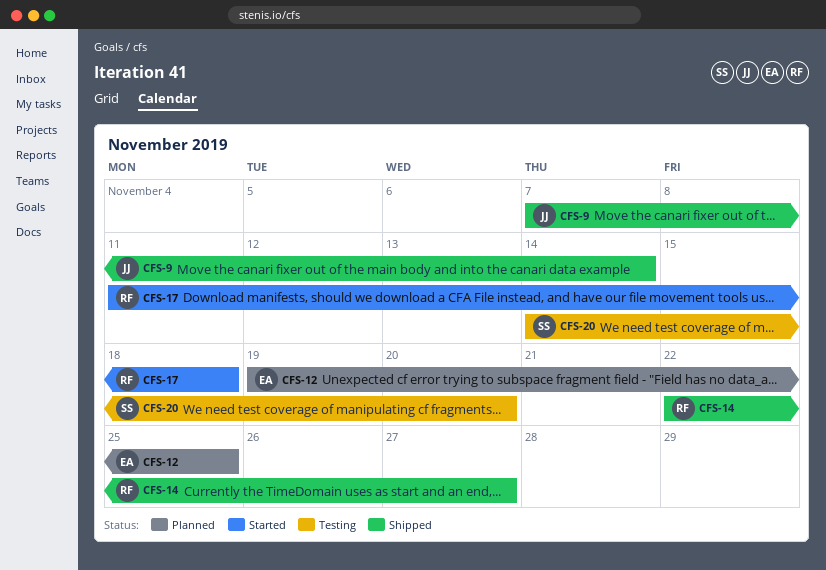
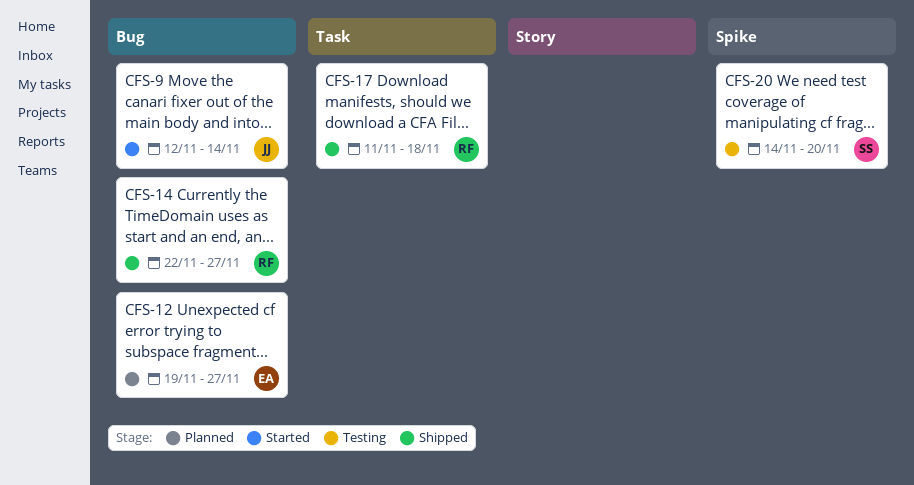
CFS-9, status: Shipped -> Started
CFS-9, start: Nov 7 -> Nov 12
CFS-12, due: Nov 25 -> Nov 27
CFS-17, status: Started -> Shipped

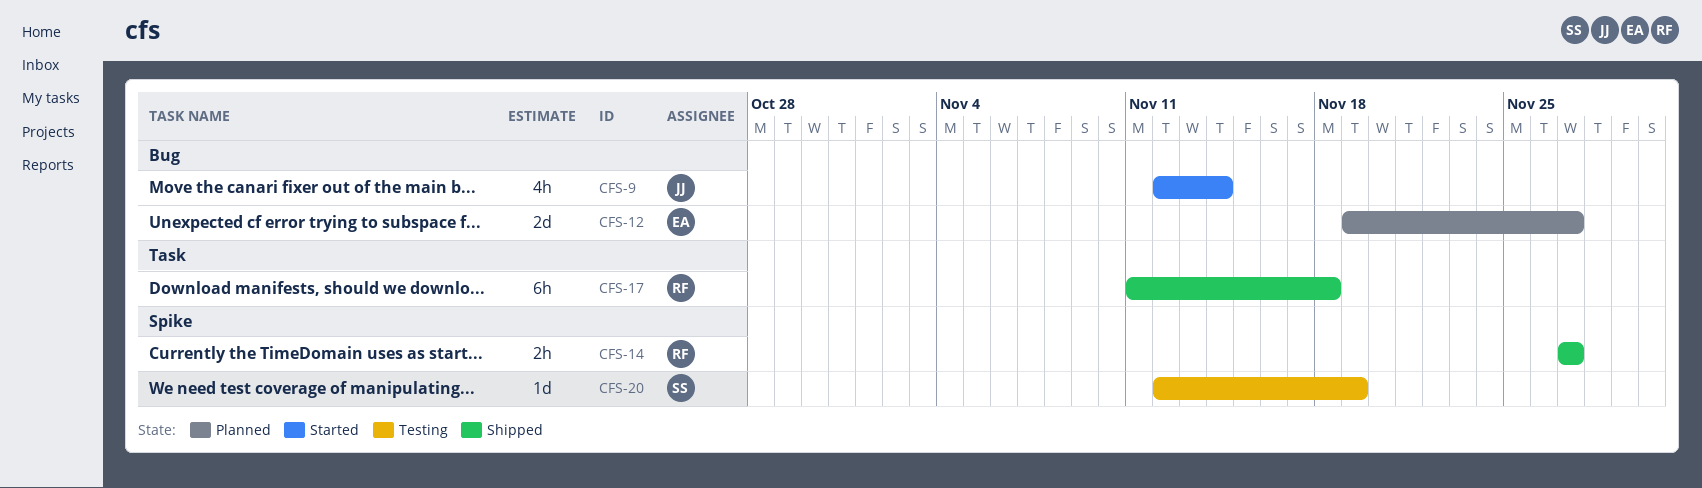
CFS-14, label: Bug -> Spike
CFS-14, start: Nov 22 -> Nov 27
CFS-20, start: Nov 14 -> Nov 12
CFS-20, due: Nov 20 -> Nov 19

